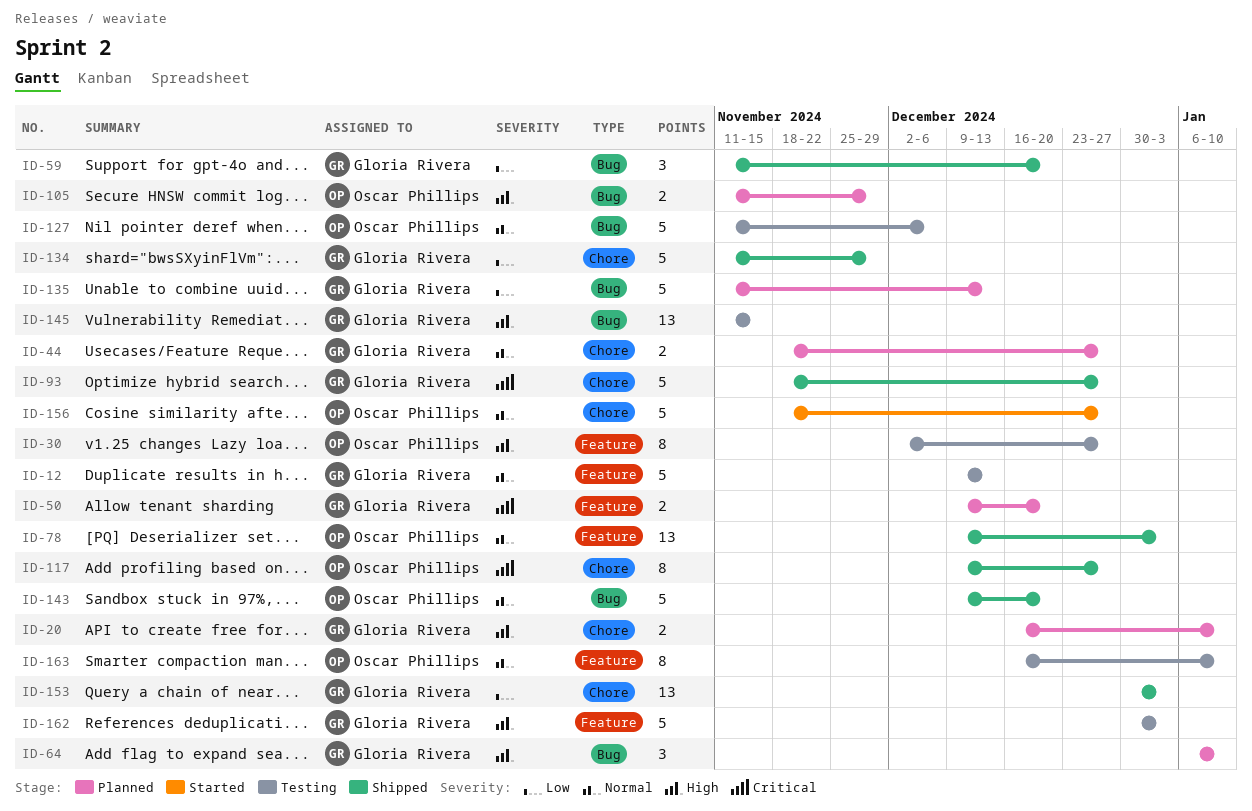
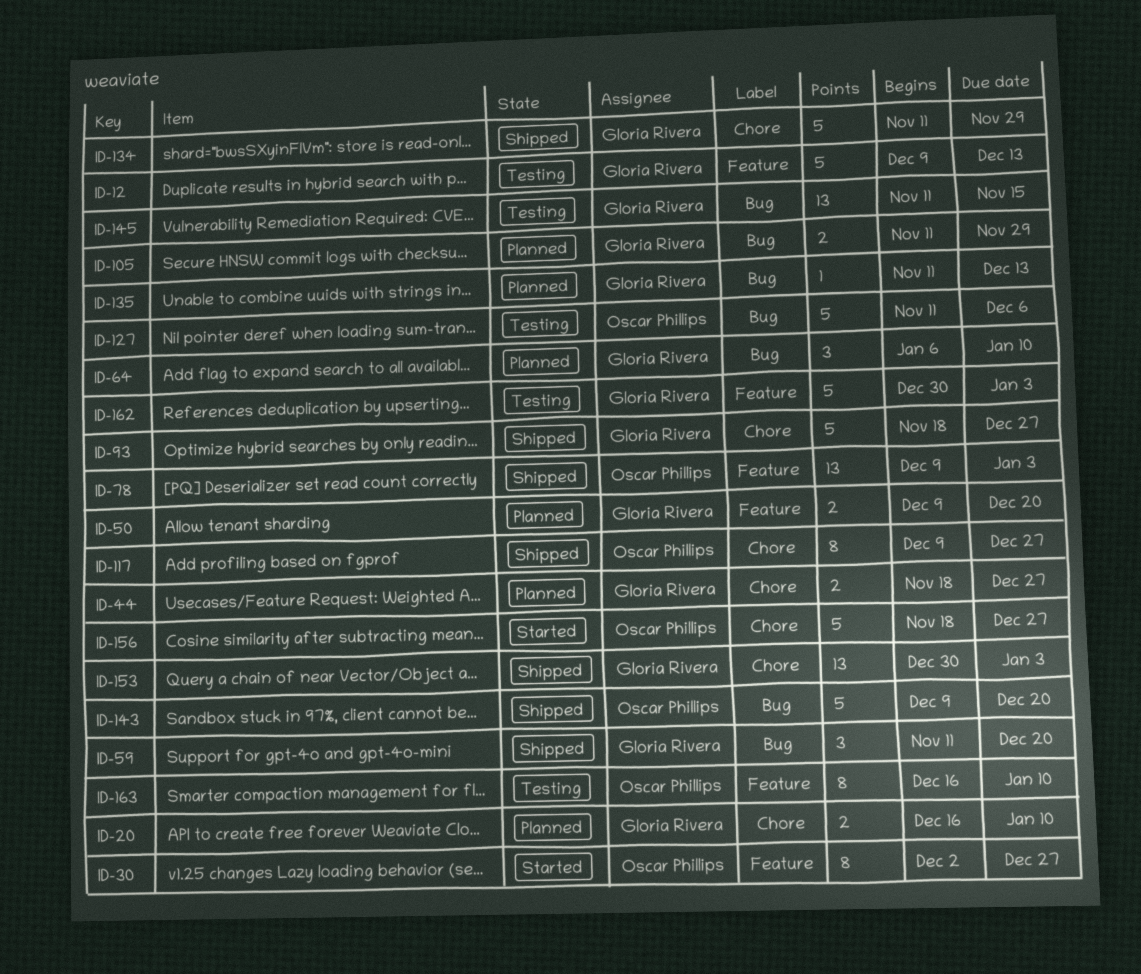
ID-30, status: Testing -> Started
ID-105, owner: Oscar Phillips -> Gloria Rivera
ID-135, estimate: 5 -> 1

